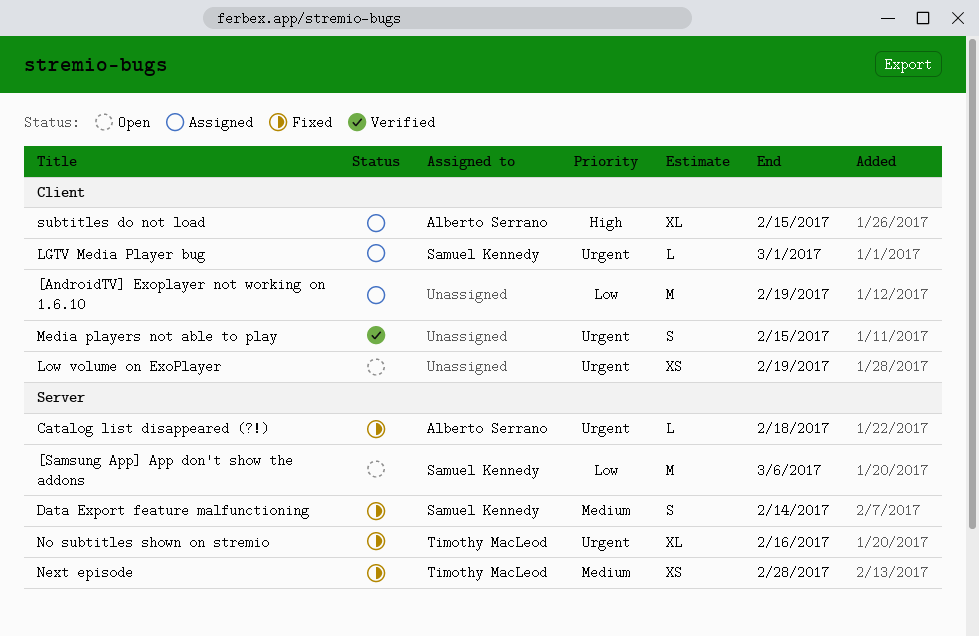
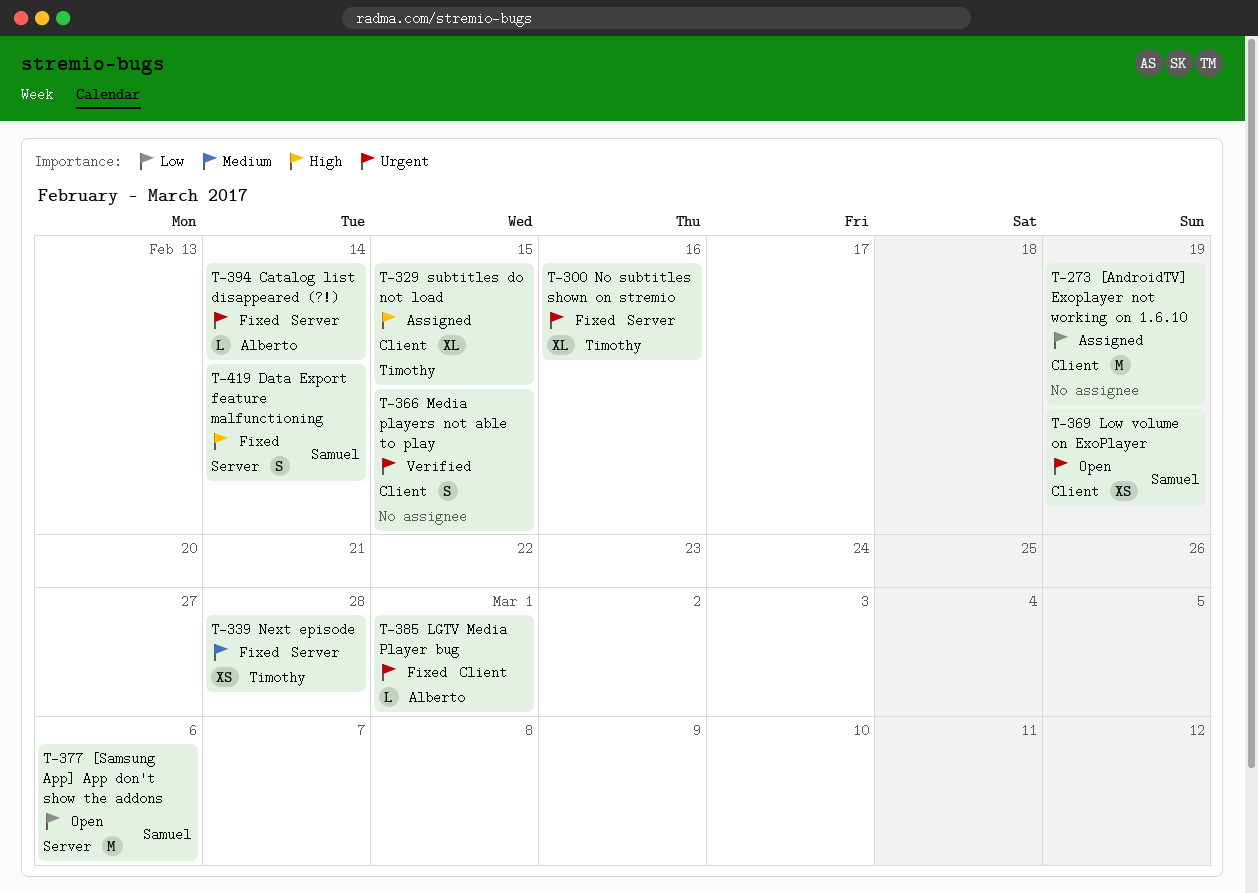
Catalog list disappeared (?!), due: Feb 18 -> Feb 14
Data Export feature malfunctioning, priority: Medium -> High
LGTV Media Player bug, status: Assigned -> Fixed
LGTV Media Player bug, owner: Samuel Kennedy -> Alberto Serrano
Low volume on ExoPlayer, owner: none -> Samuel Kennedy
subtitles do not load, owner: Alberto Serrano -> Timothy MacLeod

